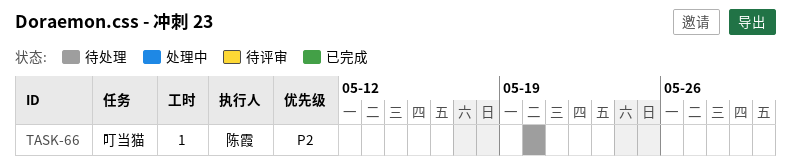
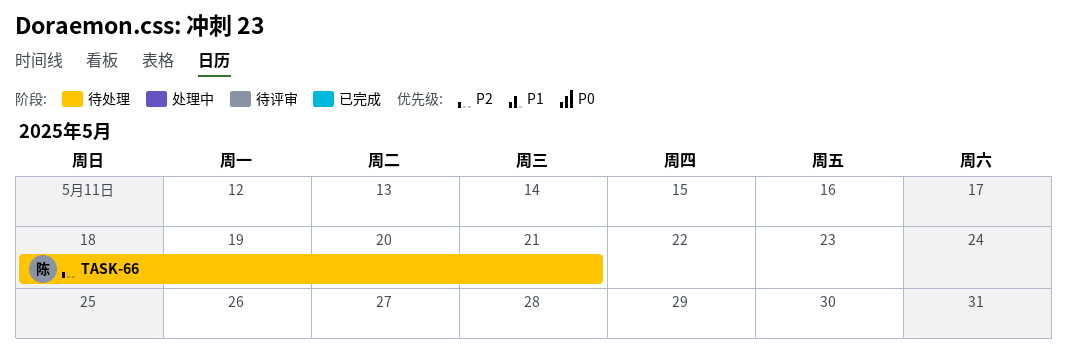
TASK-66, start: May 20 -> May 18
TASK-66, due: May 20 -> May 21

